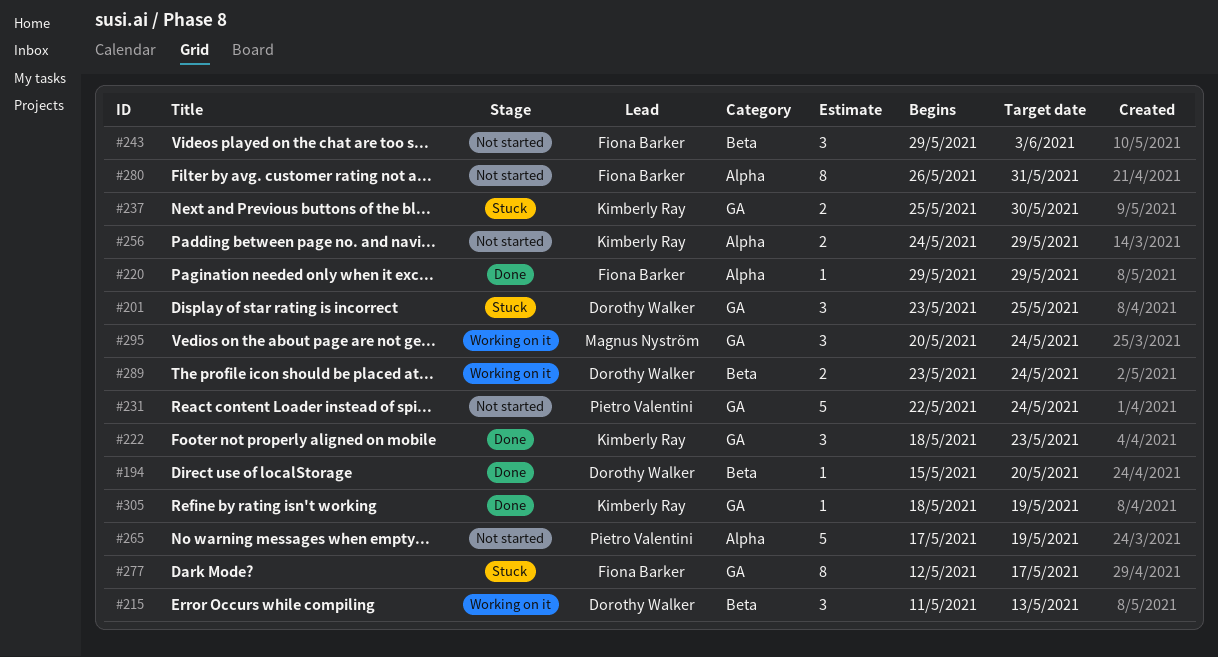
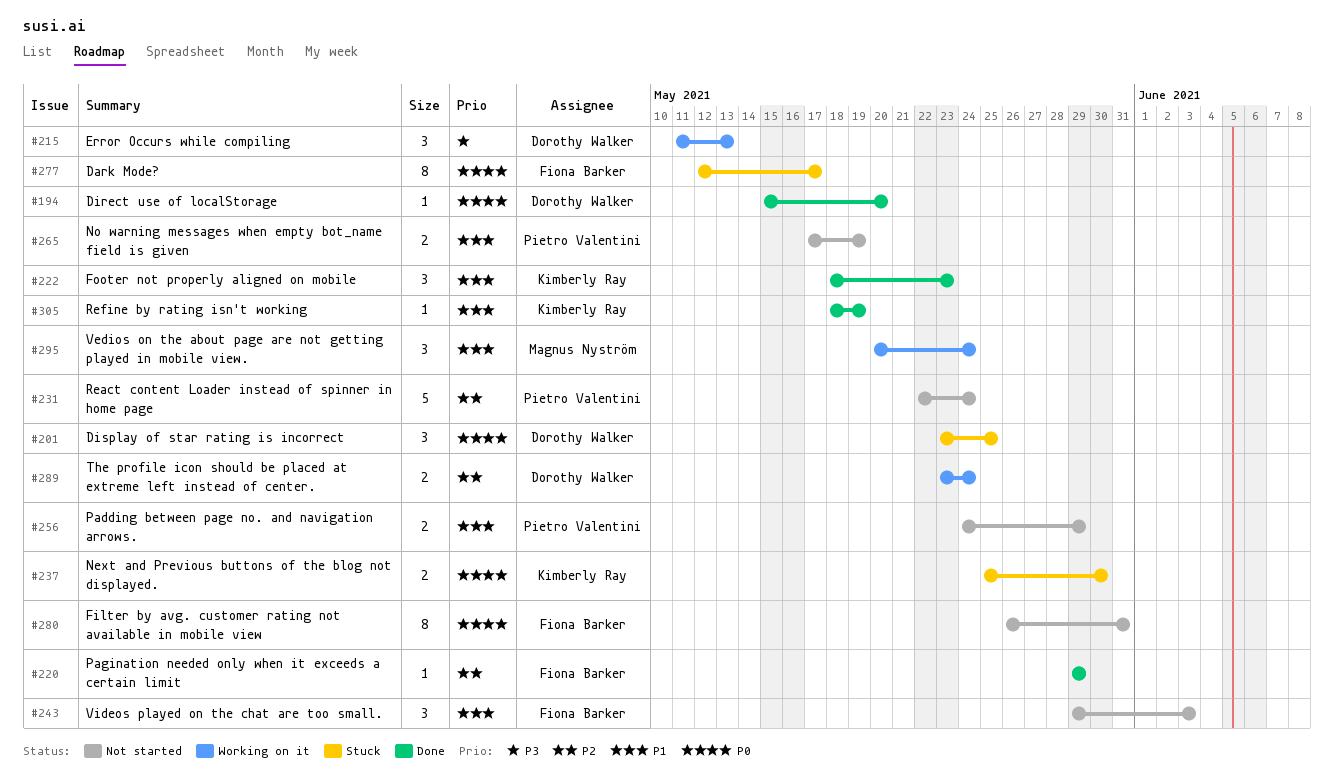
#256, owner: Kimberly Ray -> Pietro Valentini
#265, estimate: 5 -> 2

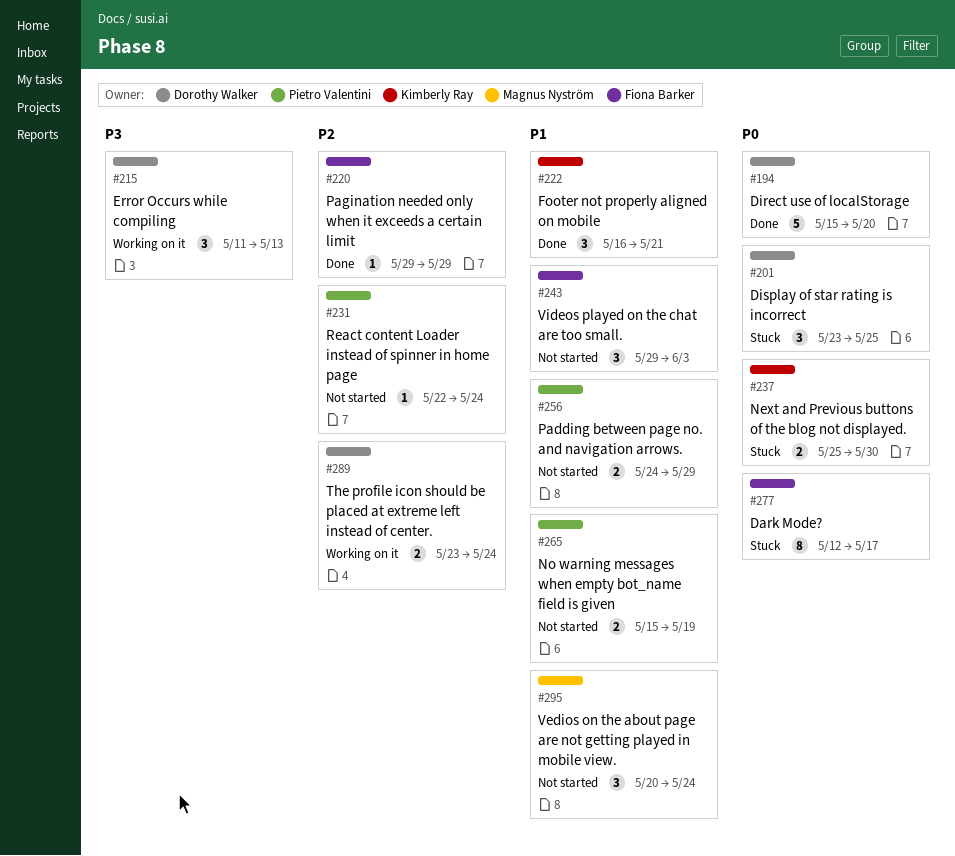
#194, estimate: 1 -> 5
#222, start: May 18 -> May 16
#222, due: May 23 -> May 21
#231, estimate: 5 -> 1
#265, start: May 17 -> May 15
#280: present -> none
#295, status: Working on it -> Not started
#305: present -> none

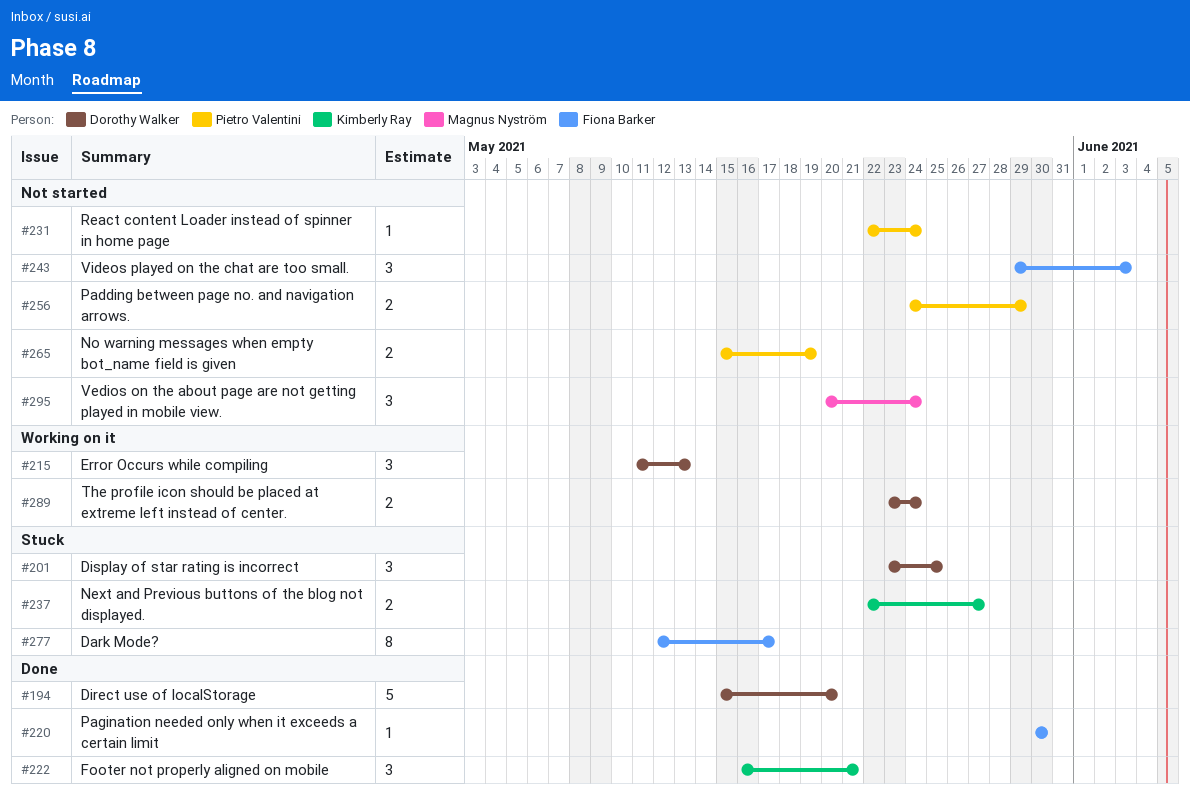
#220, start: May 29 -> May 30
#220, due: May 29 -> May 30
#237, start: May 25 -> May 22
#237, due: May 30 -> May 27

